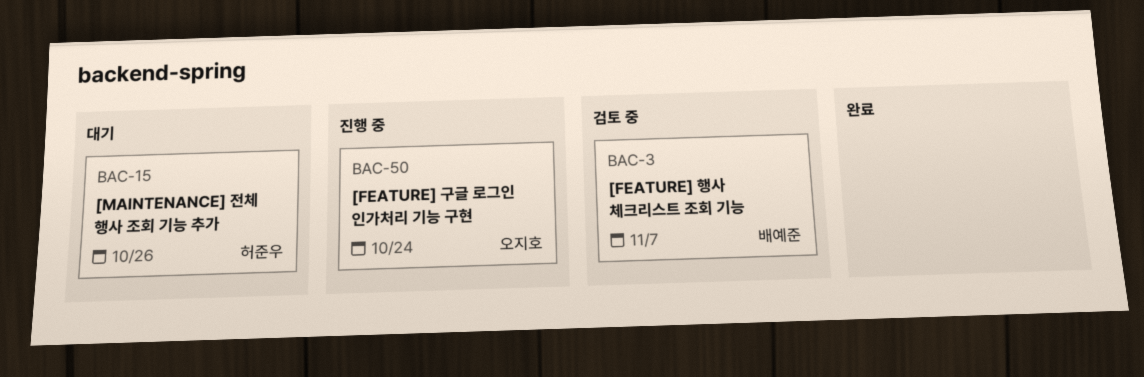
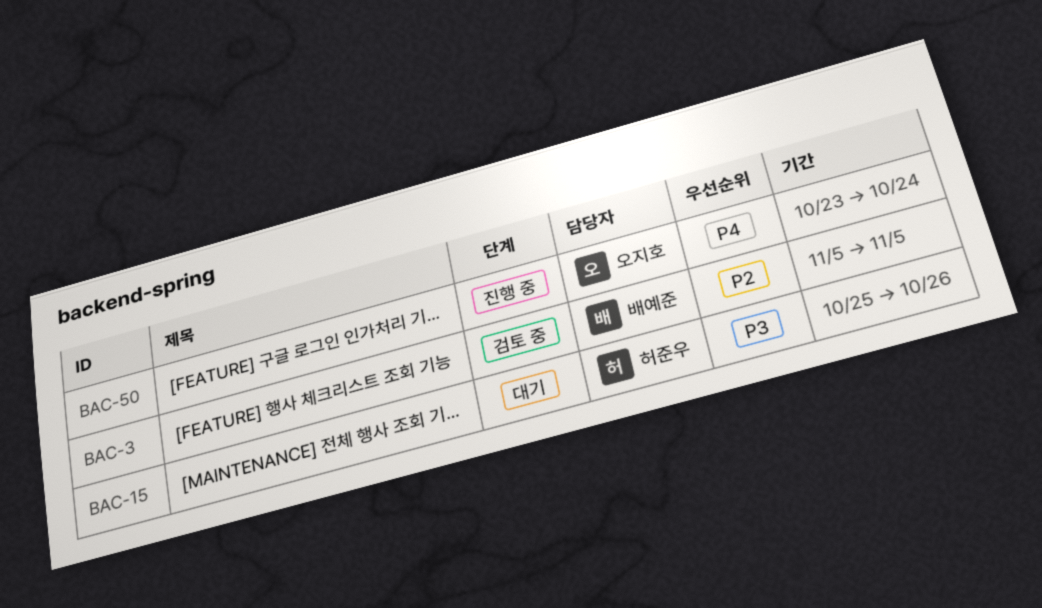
BAC-3, due: Nov 7 -> Nov 5

